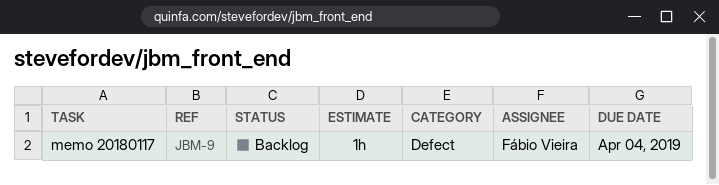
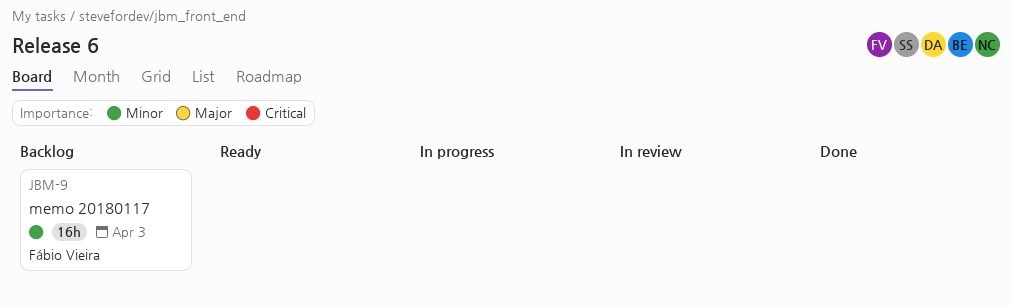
JBM-9, estimate: 1h -> 16h
JBM-9, due: Apr 4 -> Apr 3

